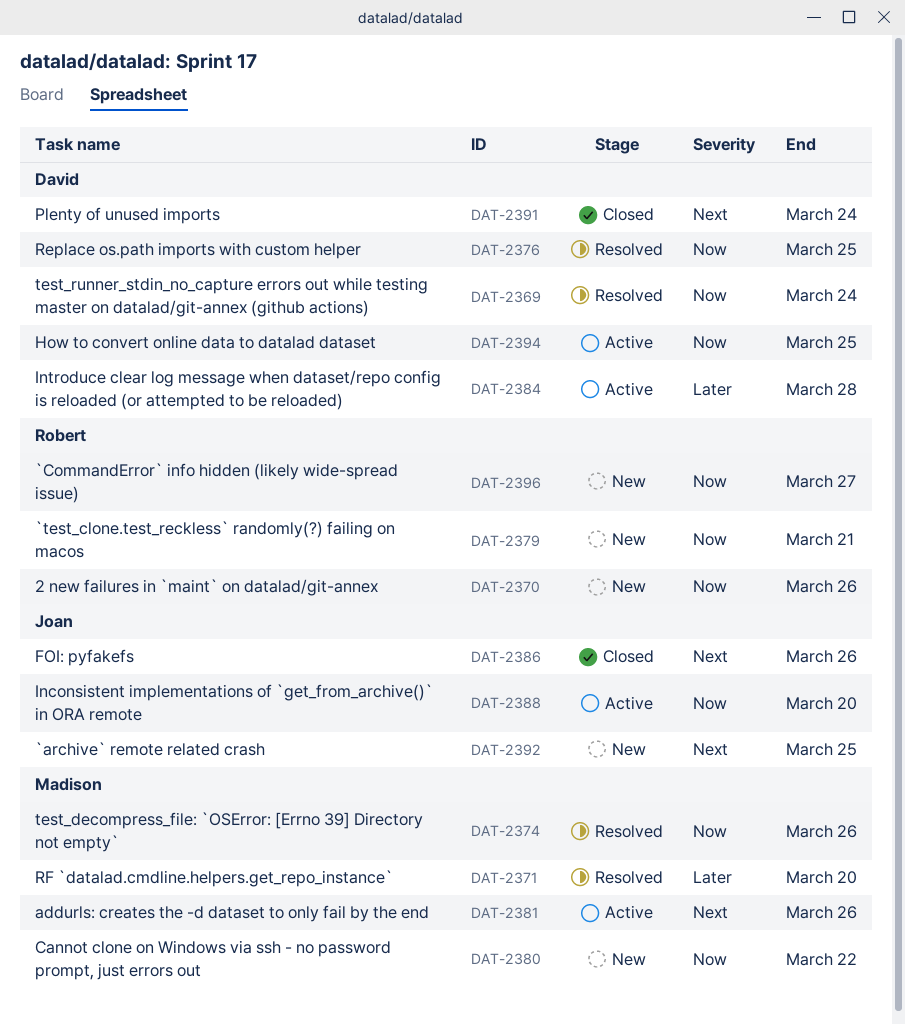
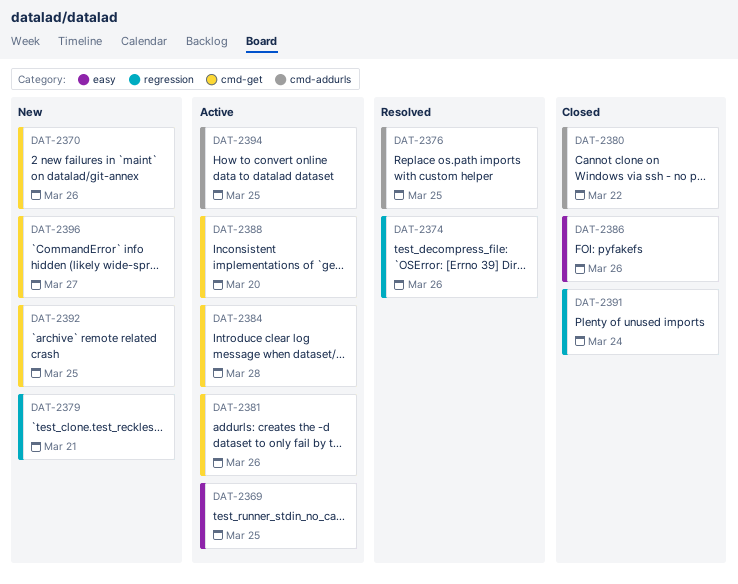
DAT-2369, status: Resolved -> Active
DAT-2369, due: Mar 24 -> Mar 25
DAT-2371: present -> none
DAT-2380, status: New -> Closed

